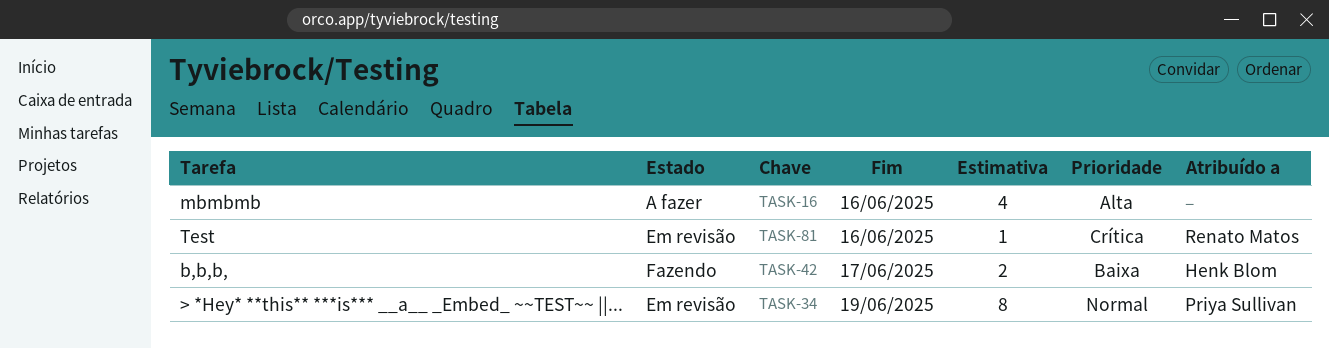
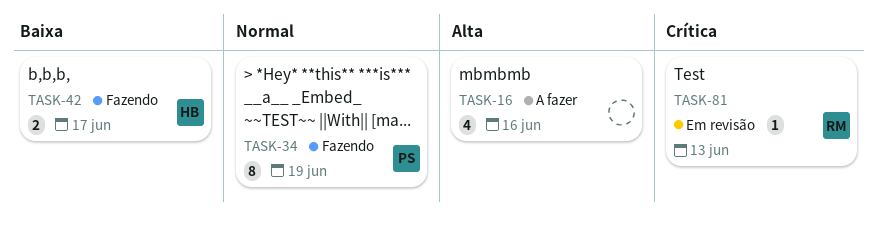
TASK-34, status: Em revisão -> Fazendo
TASK-81, due: Jun 16 -> Jun 13

